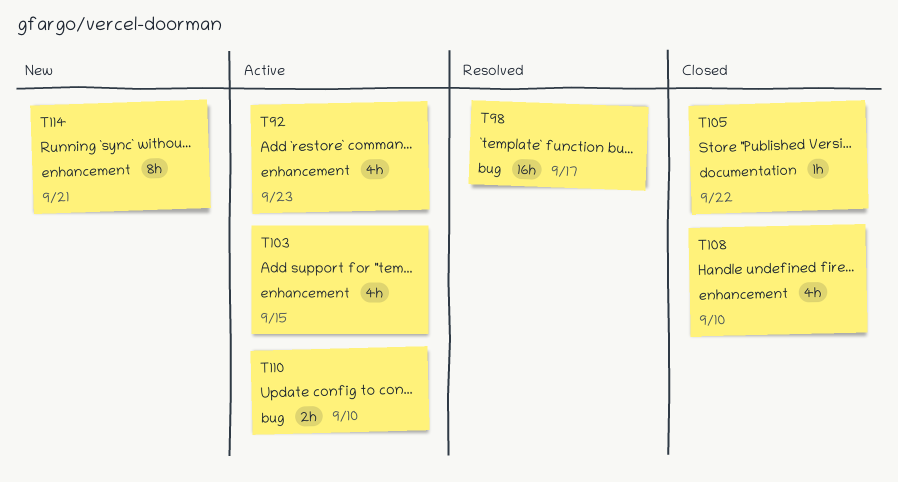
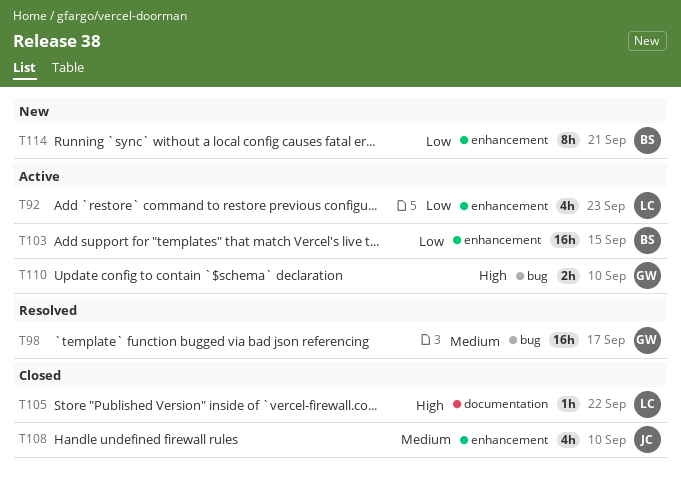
T103, estimate: 4h -> 16h

